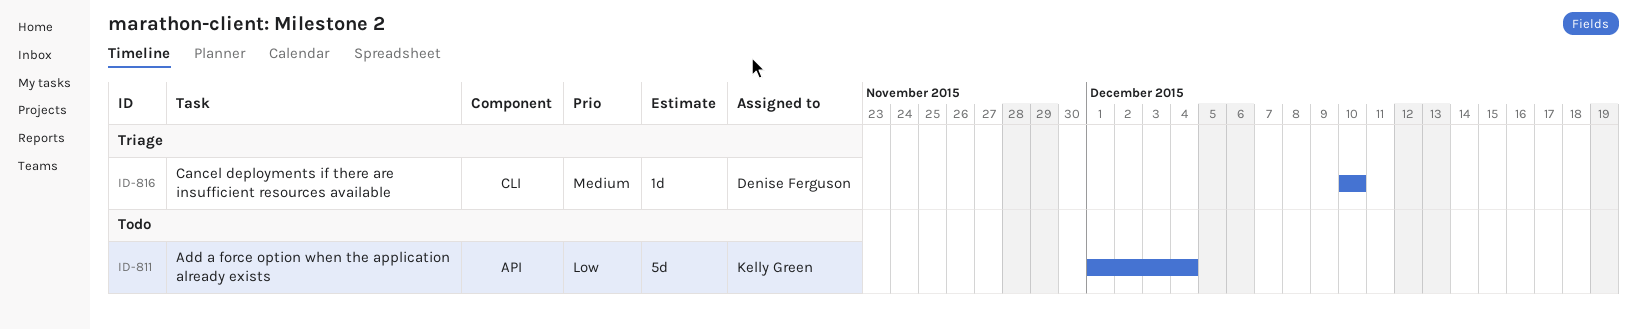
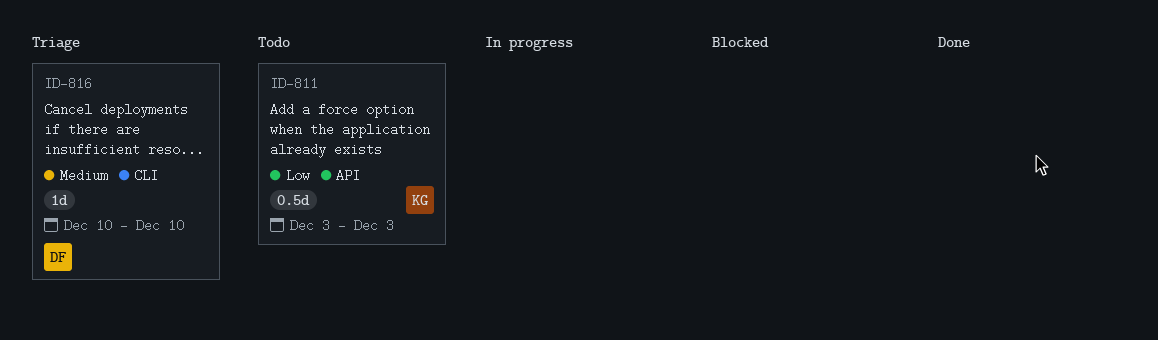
ID-811, estimate: 5d -> 0.5d
ID-811, start: Dec 1 -> Dec 3
ID-811, due: Dec 4 -> Dec 3

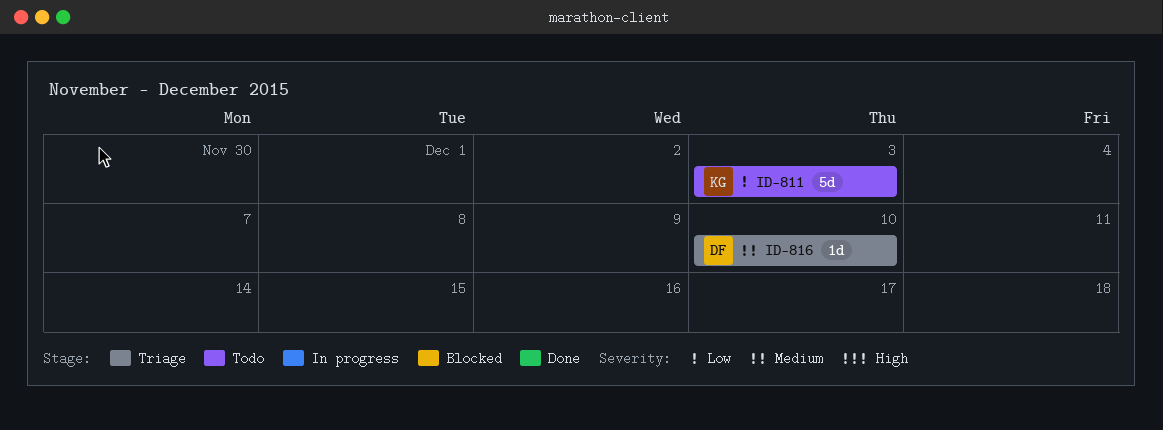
ID-811, estimate: 0.5d -> 5d

